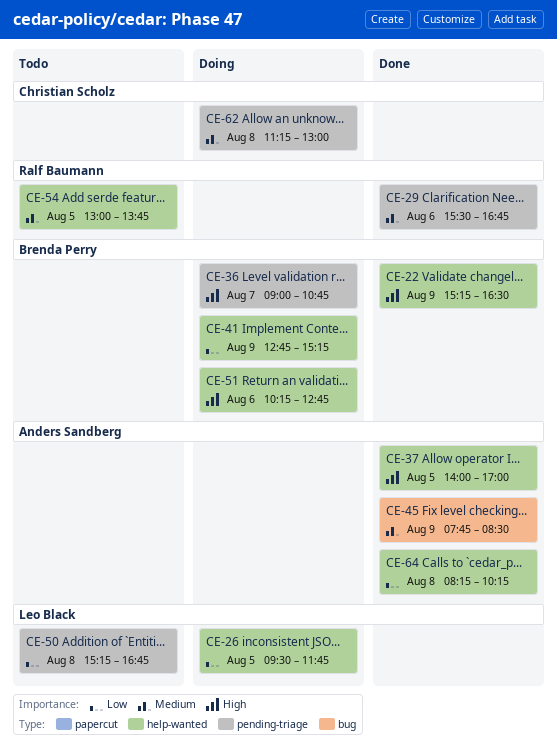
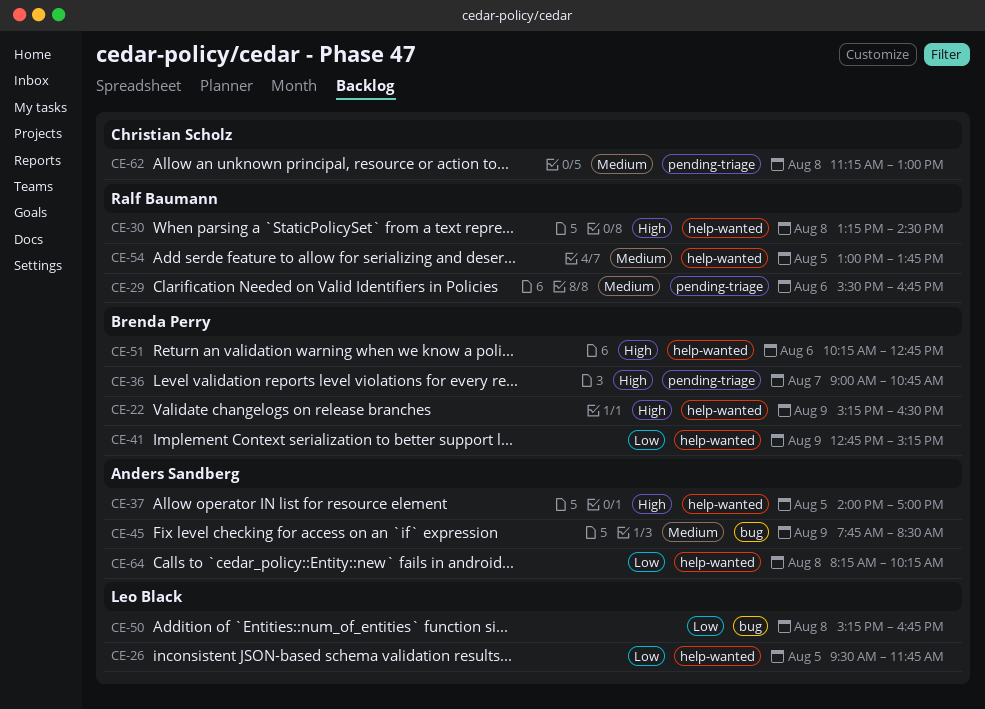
CE-30: none -> present
CE-50, label: pending-triage -> bug

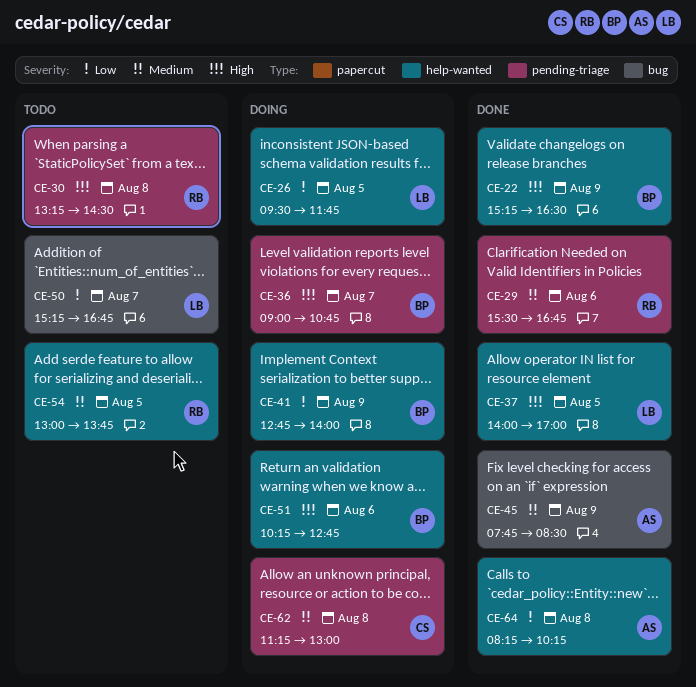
CE-30, label: help-wanted -> pending-triage
CE-37, owner: Anders Sandberg -> Leo Black
CE-41, ends: 15:15 -> 14:00
CE-50, day: Aug 8 -> Aug 7

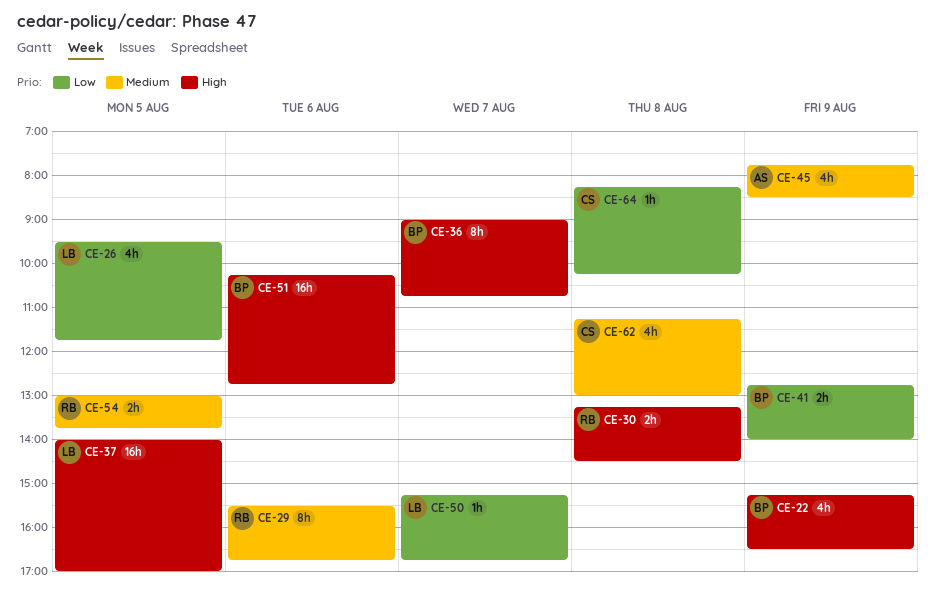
CE-64, owner: AS -> CS

